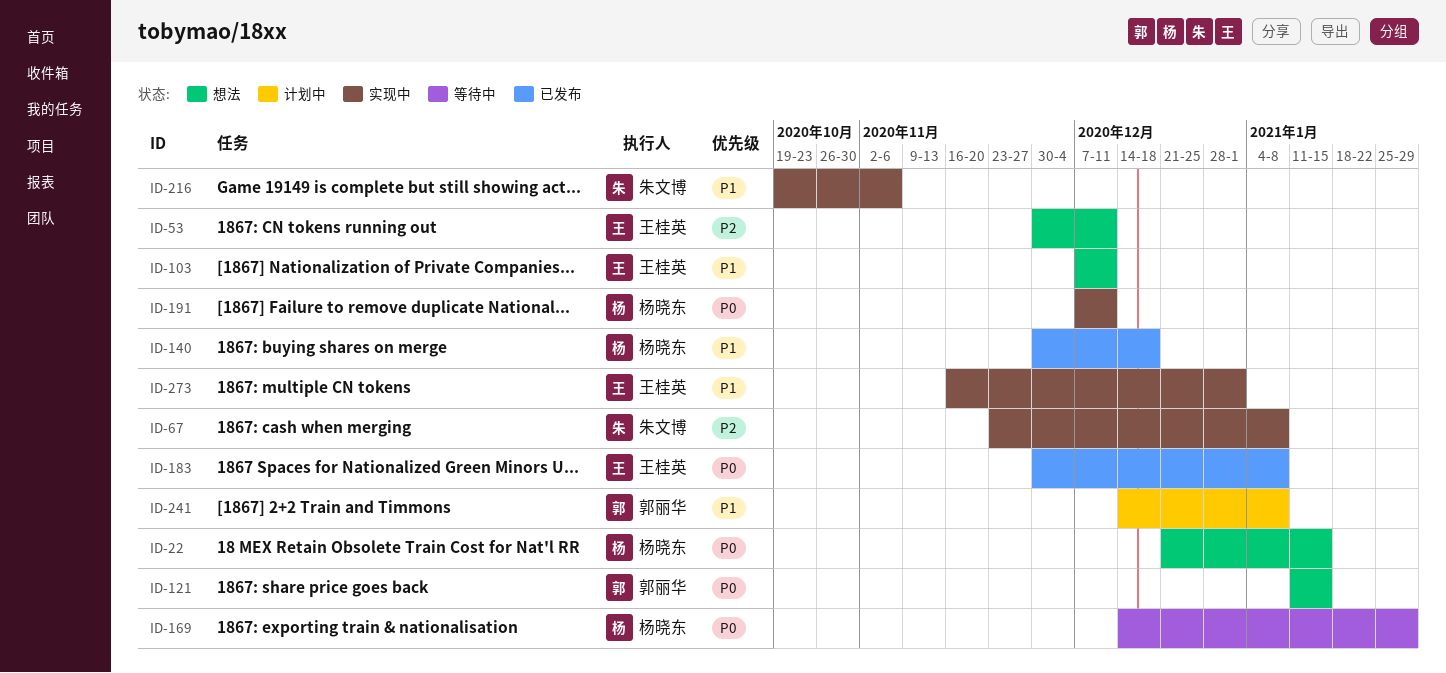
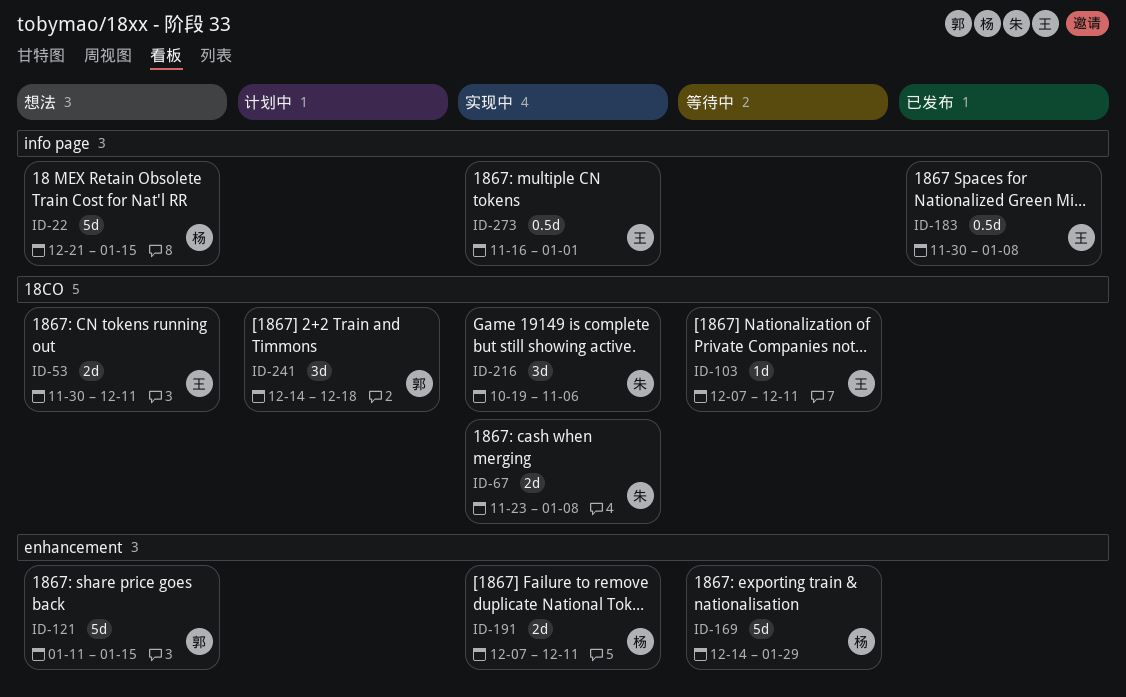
ID-103, status: 想法 -> 等待中
ID-140: present -> none
ID-241, due: Jan 8 -> Dec 18

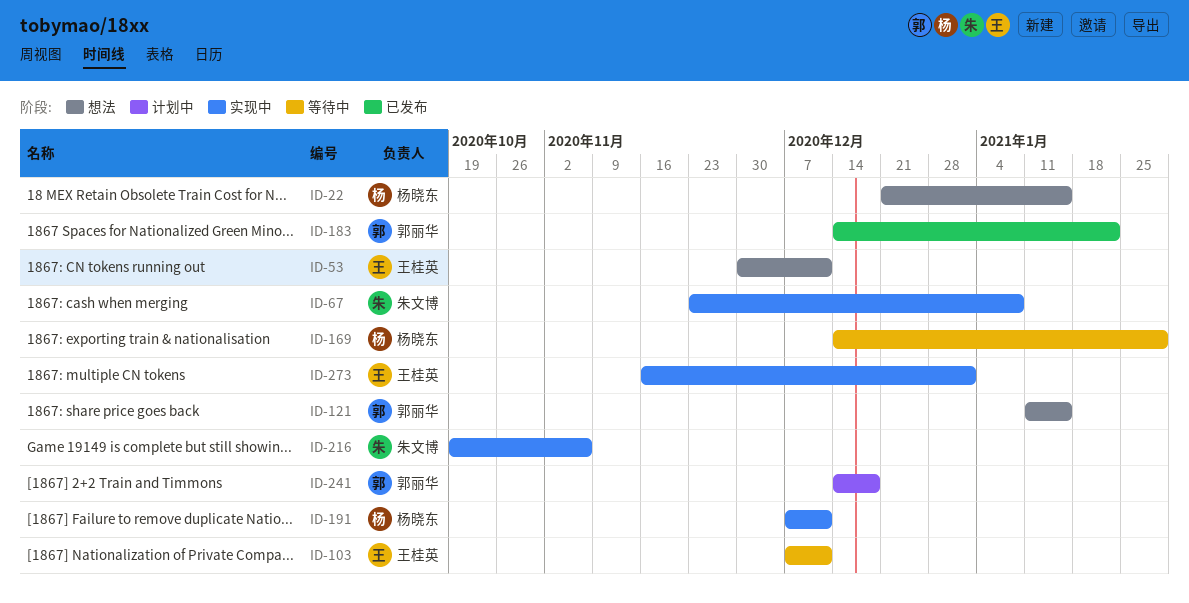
ID-183, owner: 王桂英 -> 郭丽华
ID-183, start: Nov 30 -> Dec 14
ID-183, due: Jan 8 -> Jan 22

